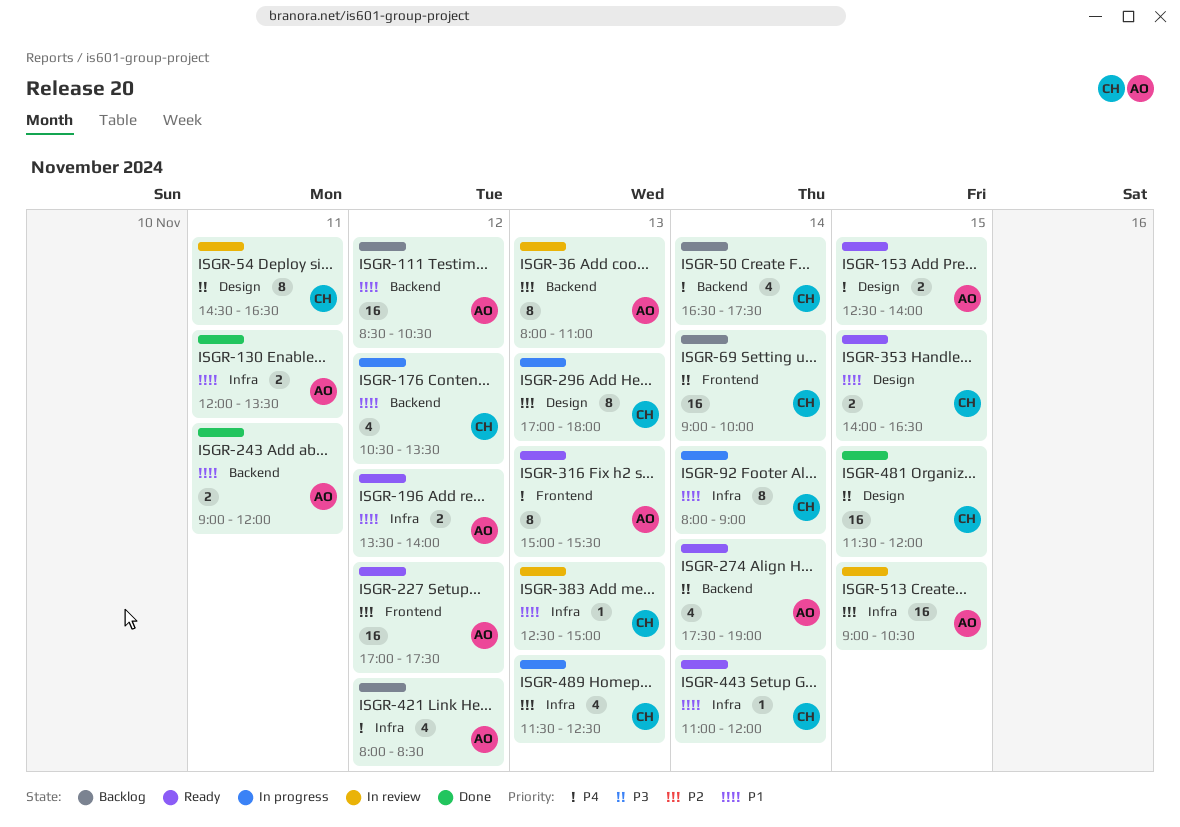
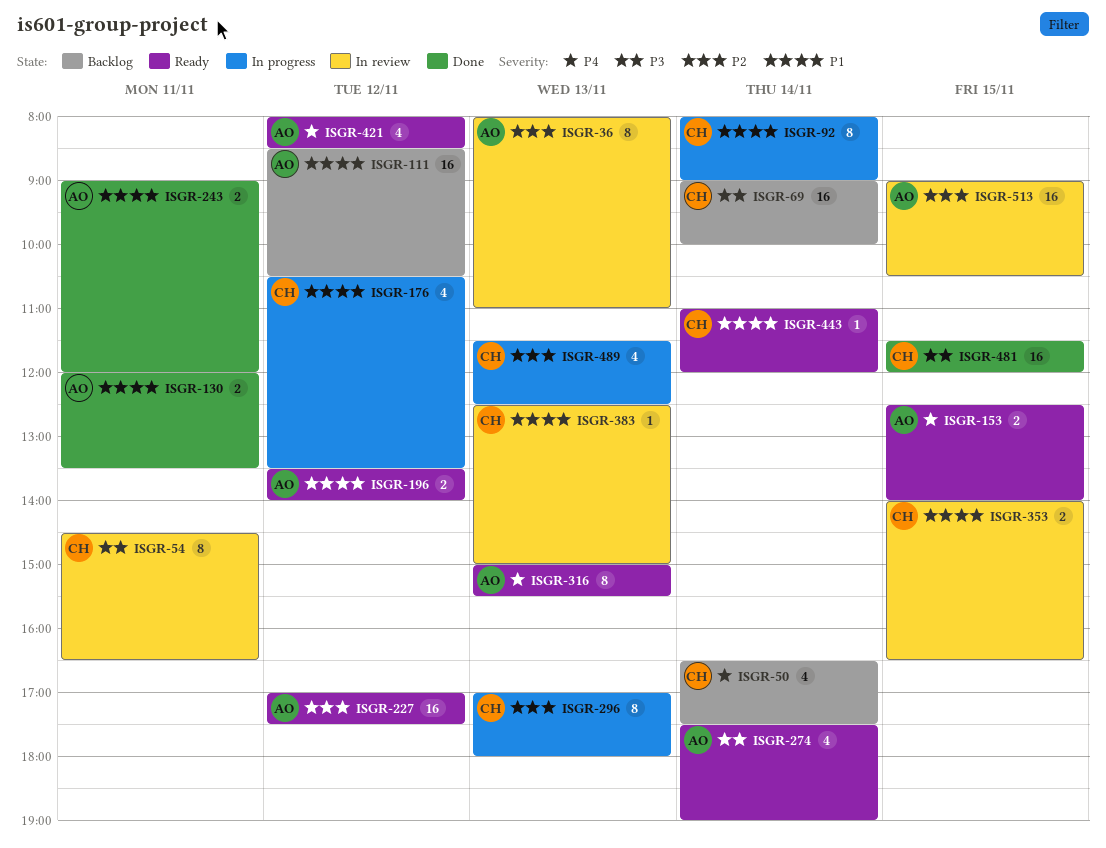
ISGR-353, status: Ready -> In review
ISGR-421, status: Backlog -> Ready

